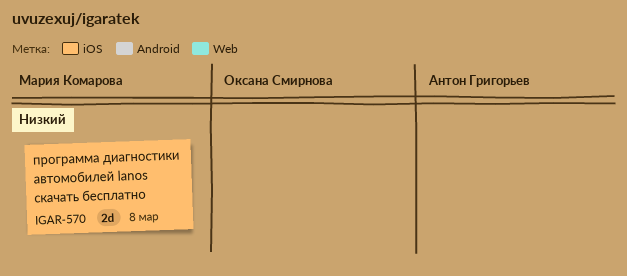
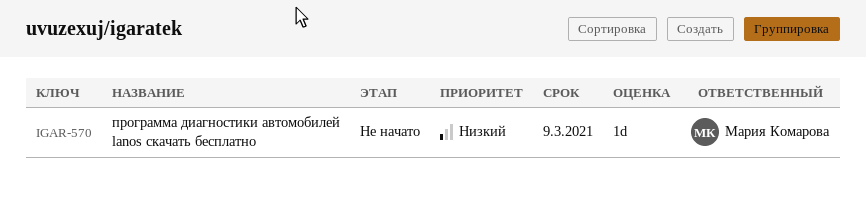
IGAR-570, estimate: 2d -> 1d
IGAR-570, due: Mar 8 -> Mar 9

